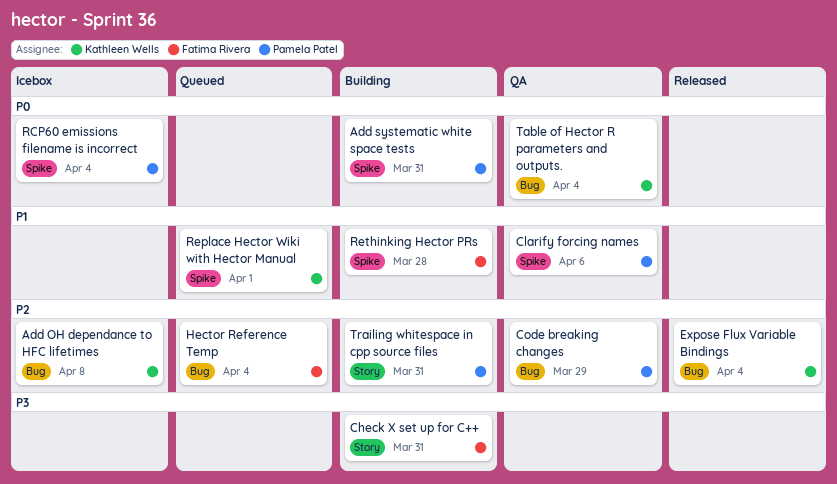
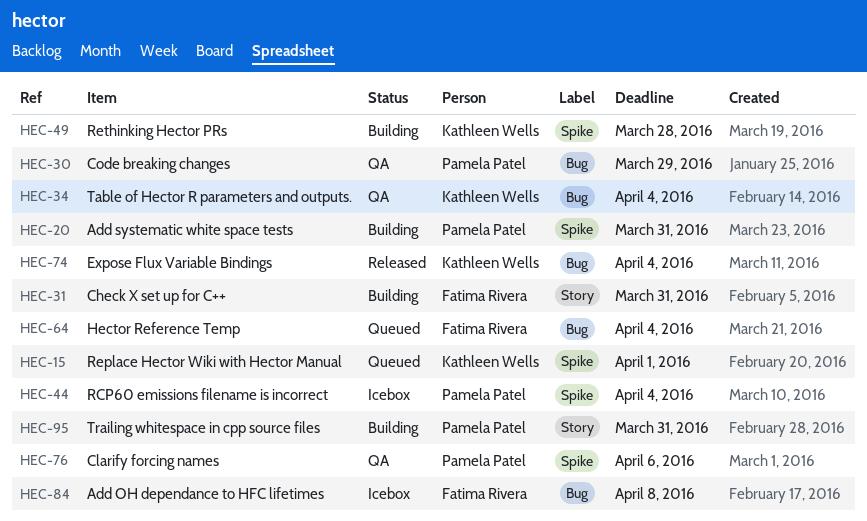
Add OH dependance to HFC lifetimes, owner: Kathleen Wells -> Fatima Rivera
Rethinking Hector PRs, owner: Fatima Rivera -> Kathleen Wells

